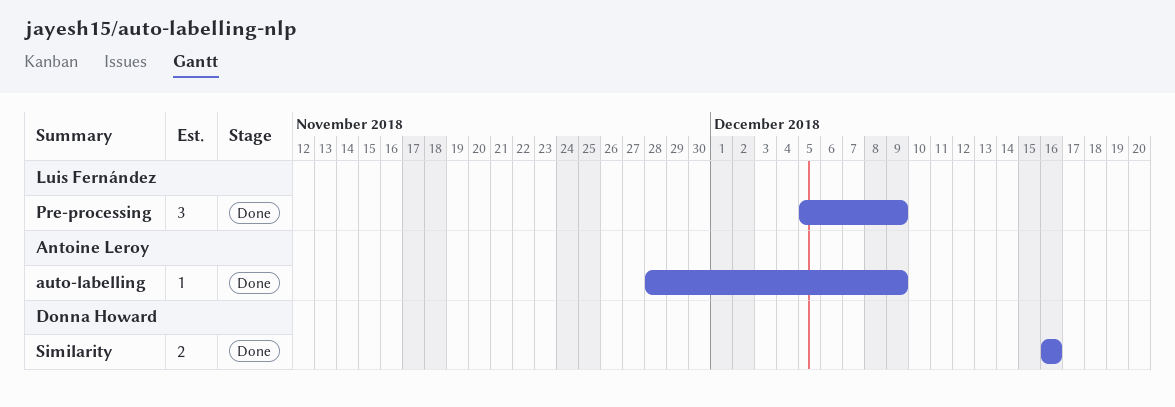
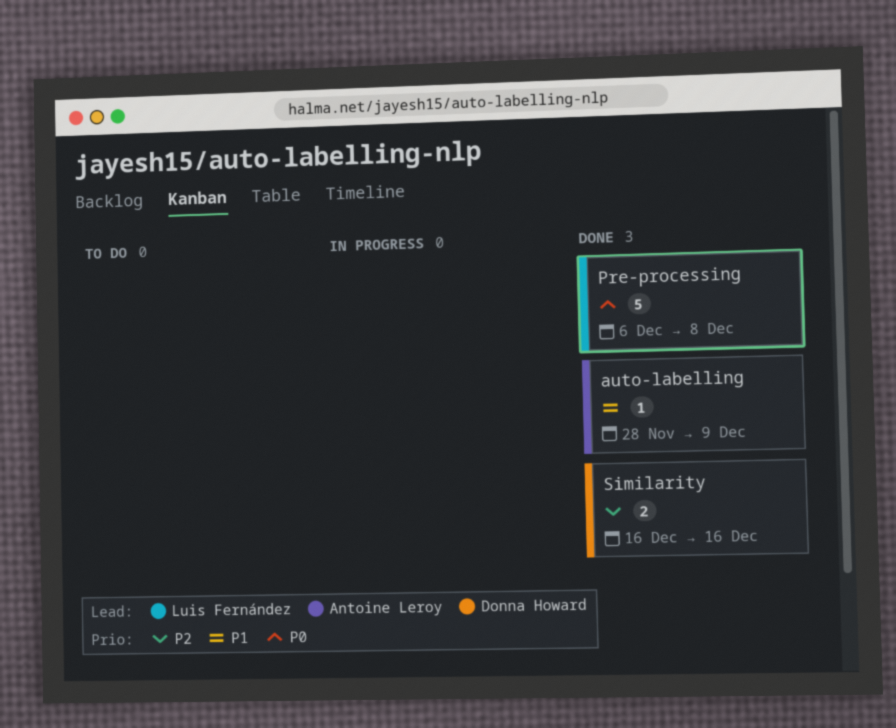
Pre-processing, estimate: 3 -> 5
Pre-processing, start: Dec 5 -> Dec 6
Pre-processing, due: Dec 9 -> Dec 8

